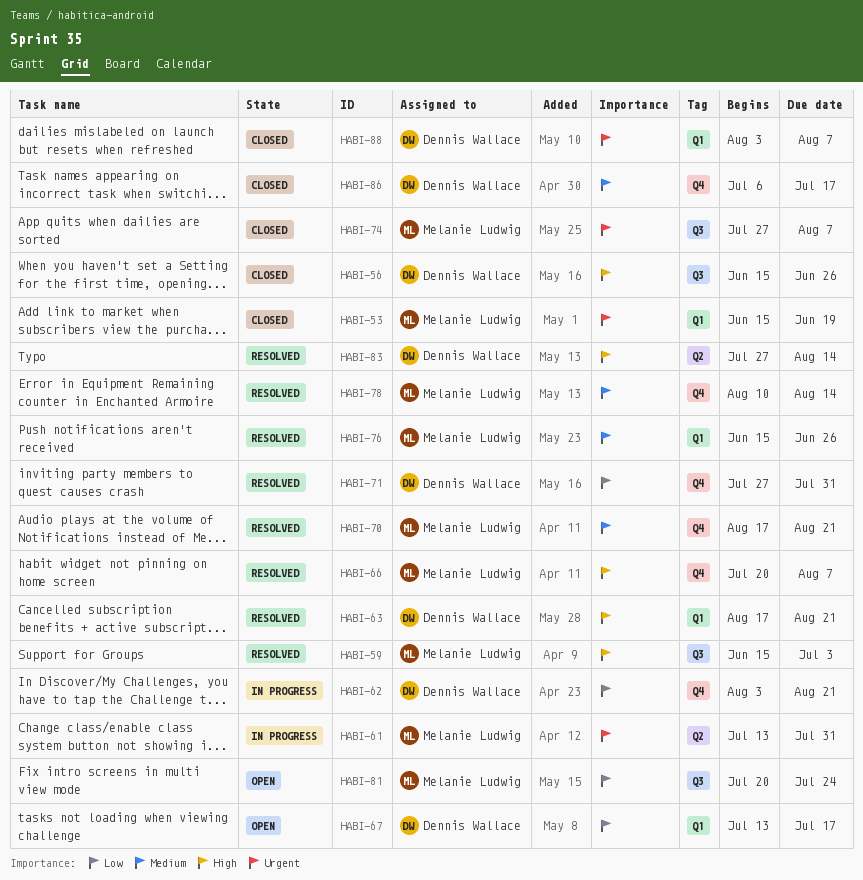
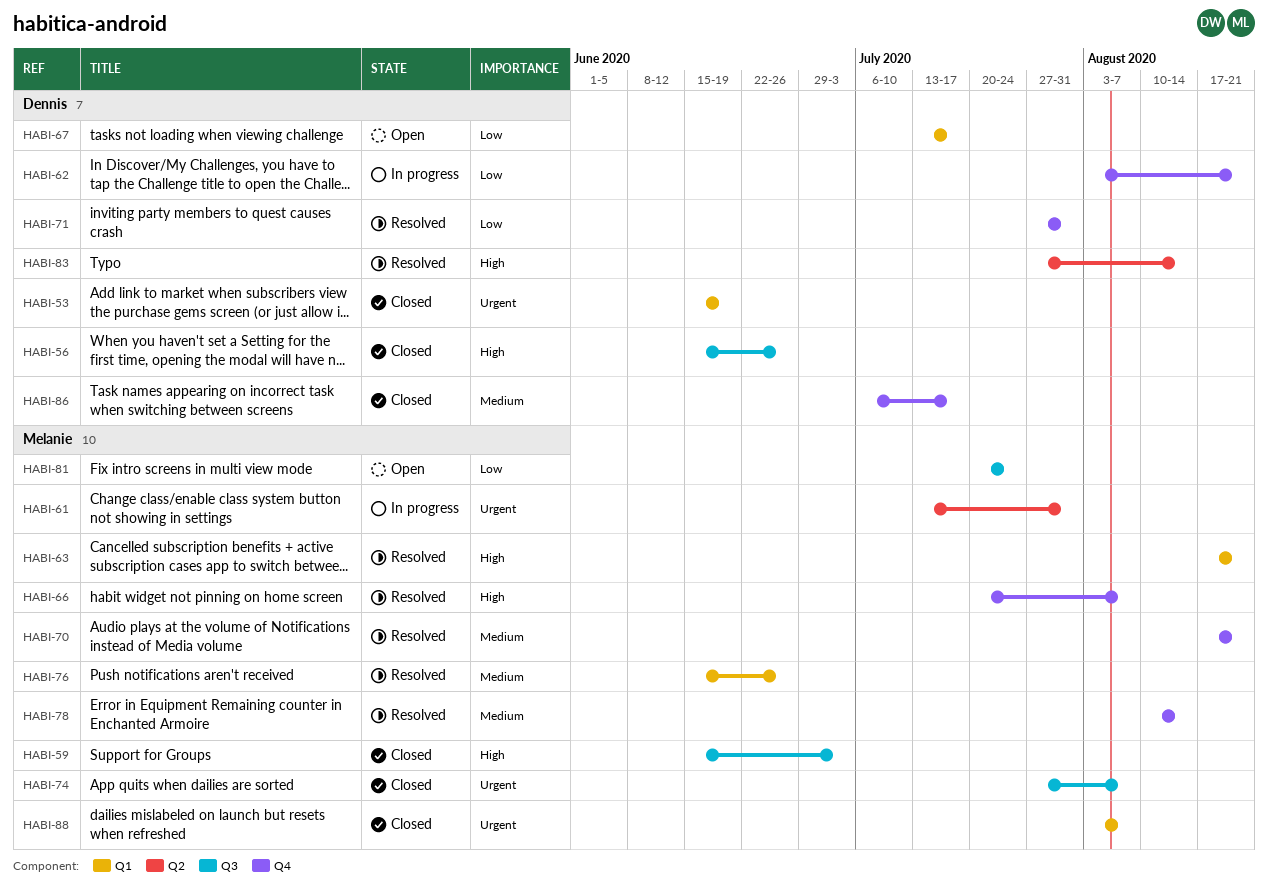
HABI-53, owner: Melanie Ludwig -> Dennis Wallace
HABI-59, status: Resolved -> Closed
HABI-63, owner: Dennis Wallace -> Melanie Ludwig
HABI-88, owner: Dennis Wallace -> Melanie Ludwig

